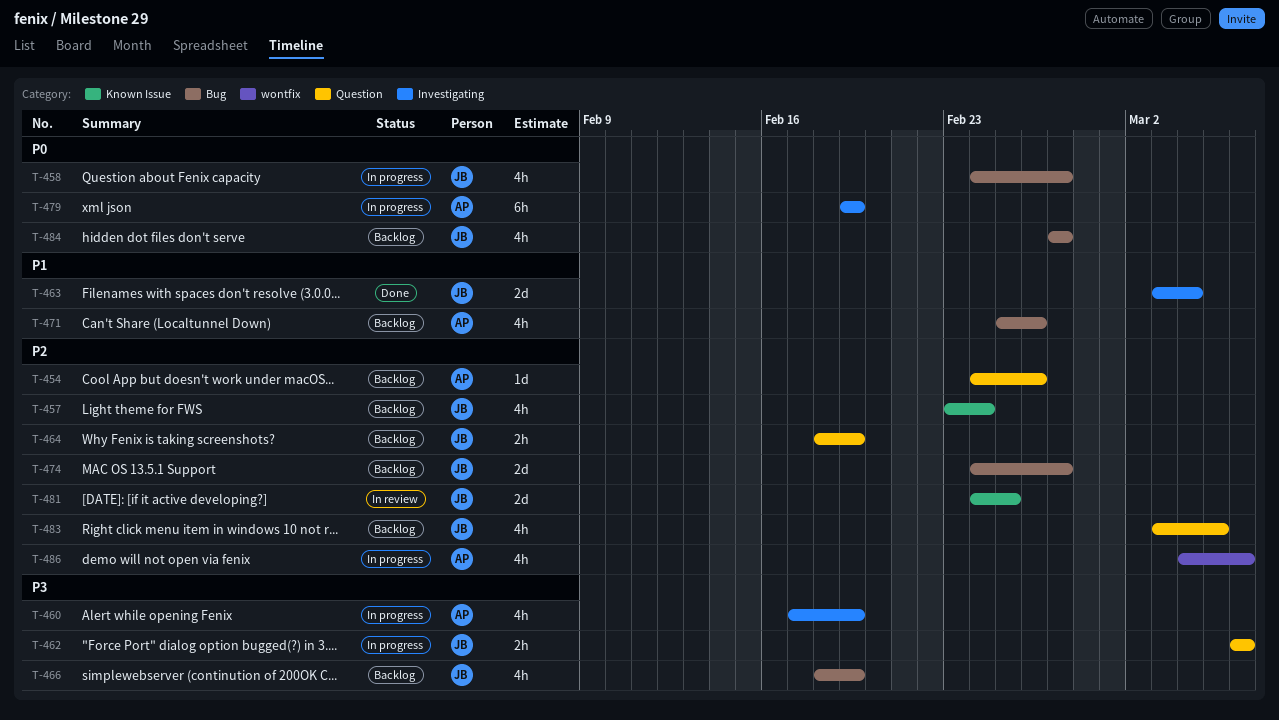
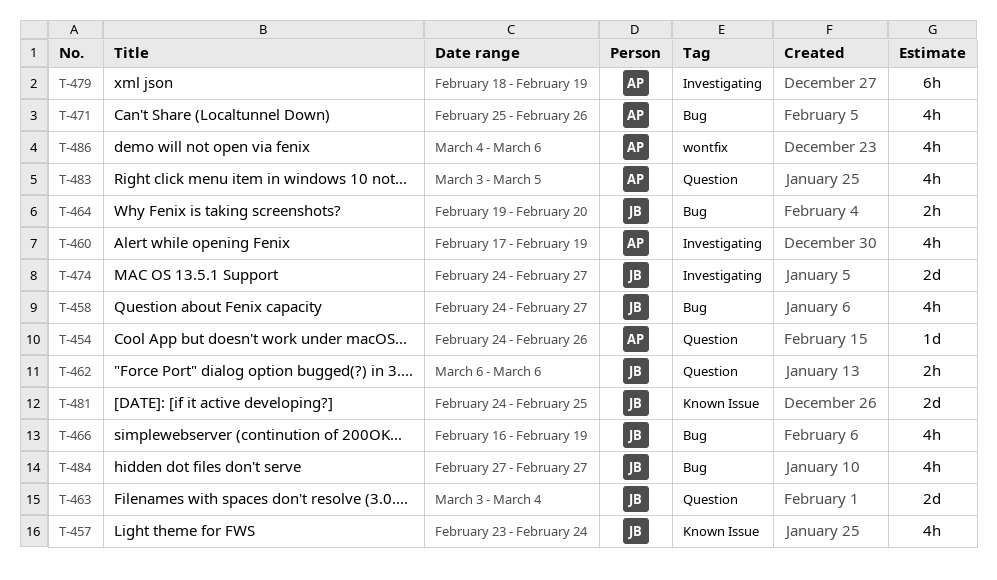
T-463, label: Investigating -> Question
T-464, label: Question -> Bug
T-464, start: Feb 18 -> Feb 19
T-464, due: Feb 19 -> Feb 20
T-466, start: Feb 18 -> Feb 16
T-474, label: Bug -> Investigating
T-479, start: Feb 19 -> Feb 18
T-483, owner: JB -> AP

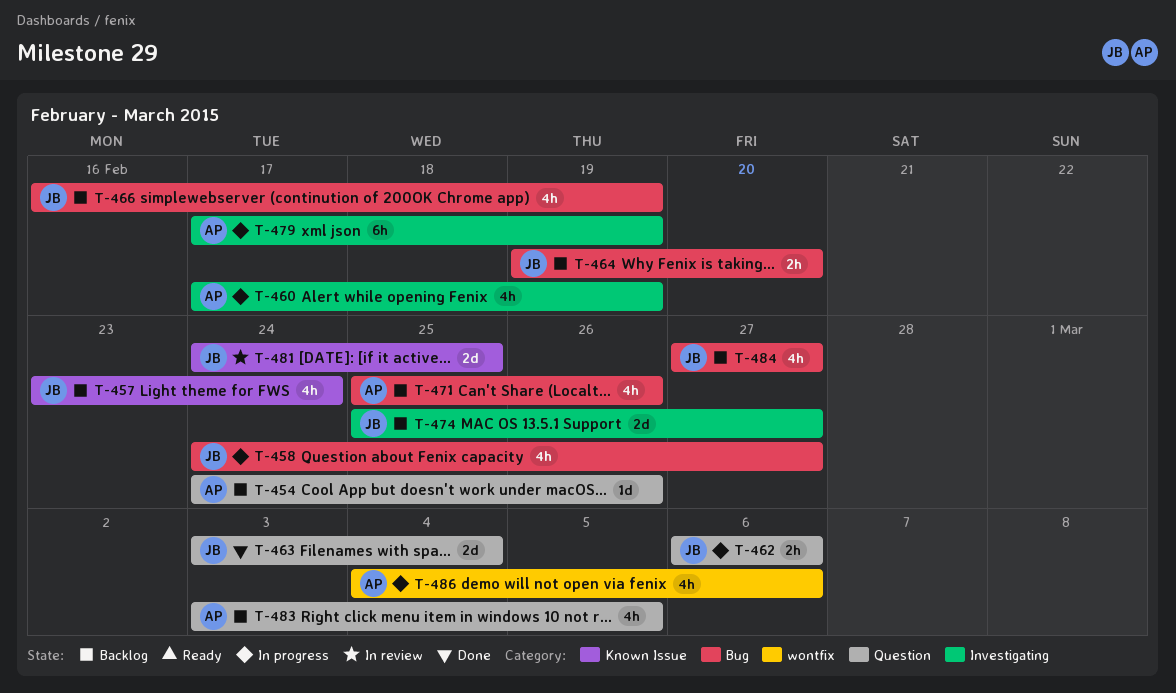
T-474, start: Feb 24 -> Feb 25
T-479, start: Feb 18 -> Feb 17

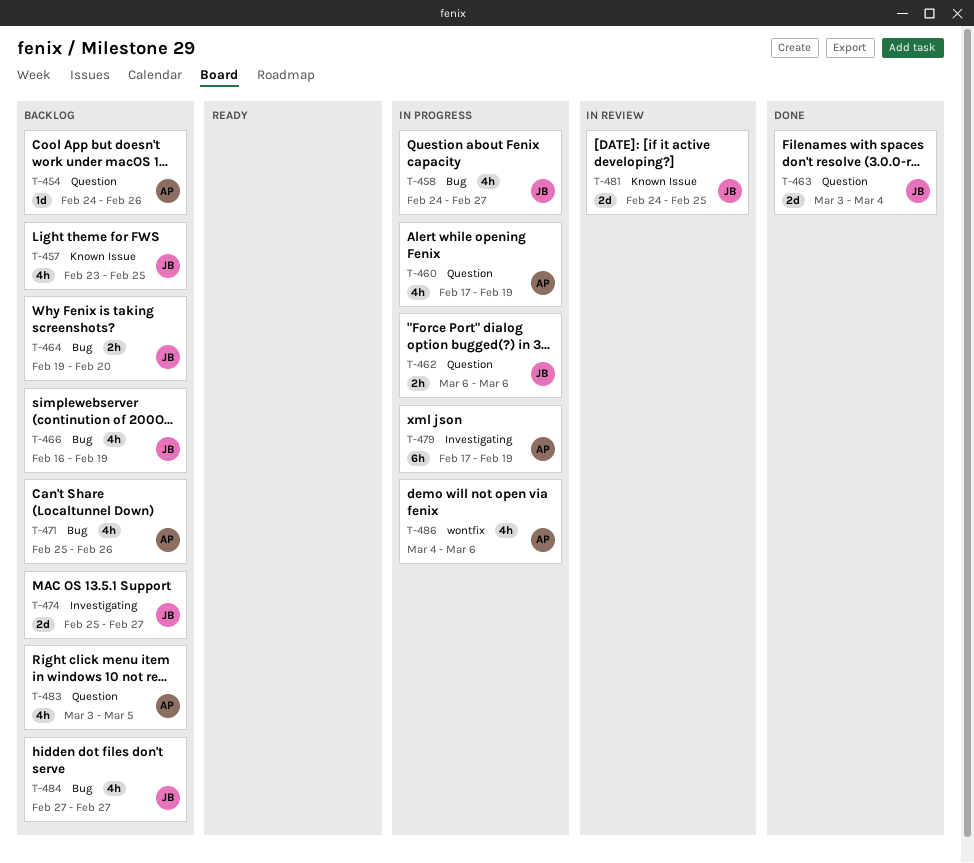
T-457, due: Feb 24 -> Feb 25
T-460, label: Investigating -> Question

